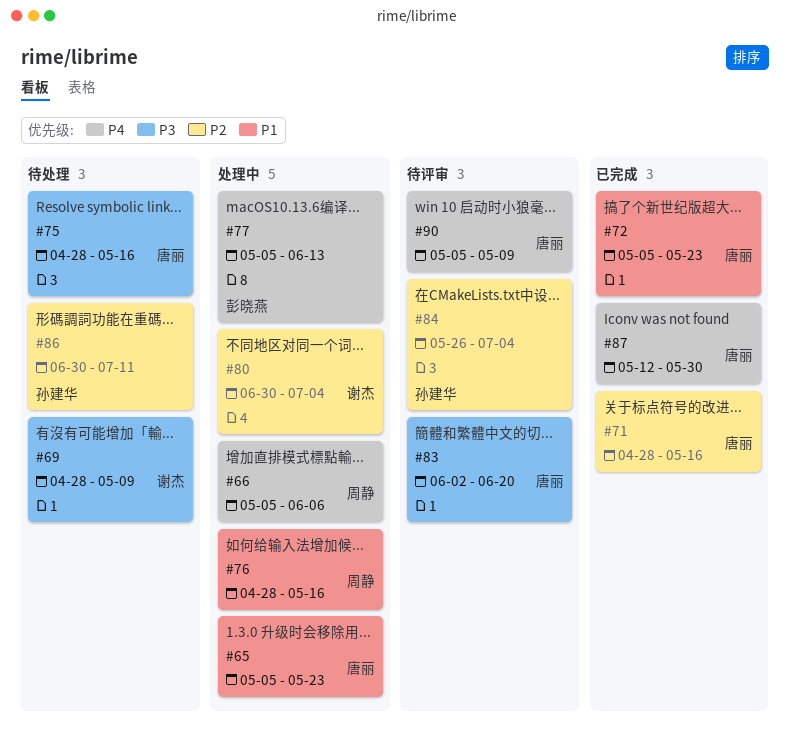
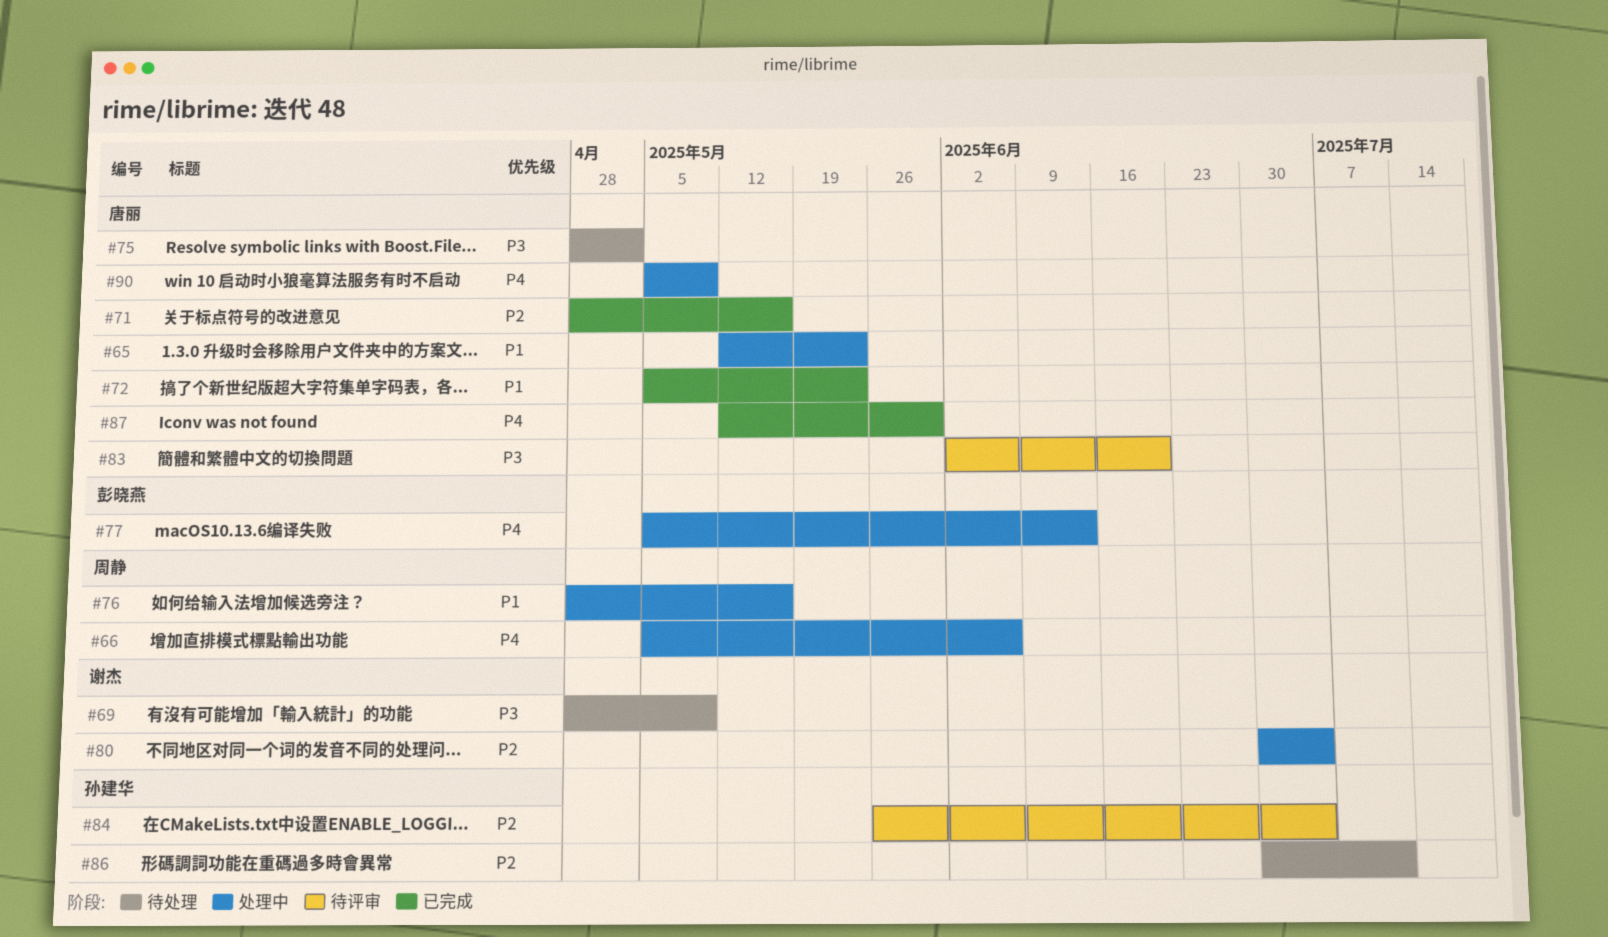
#65, start: May 5 -> May 12
#75, due: May 16 -> May 2
#90, status: 待评审 -> 处理中

